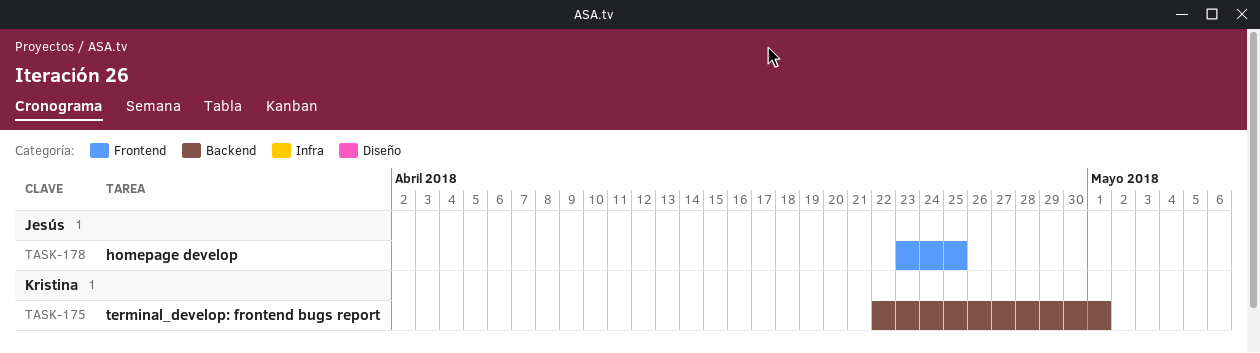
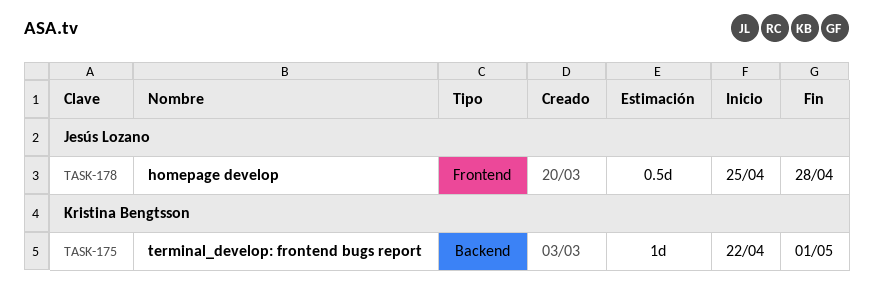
TASK-178, start: Apr 23 -> Apr 25
TASK-178, due: Apr 25 -> Apr 28

